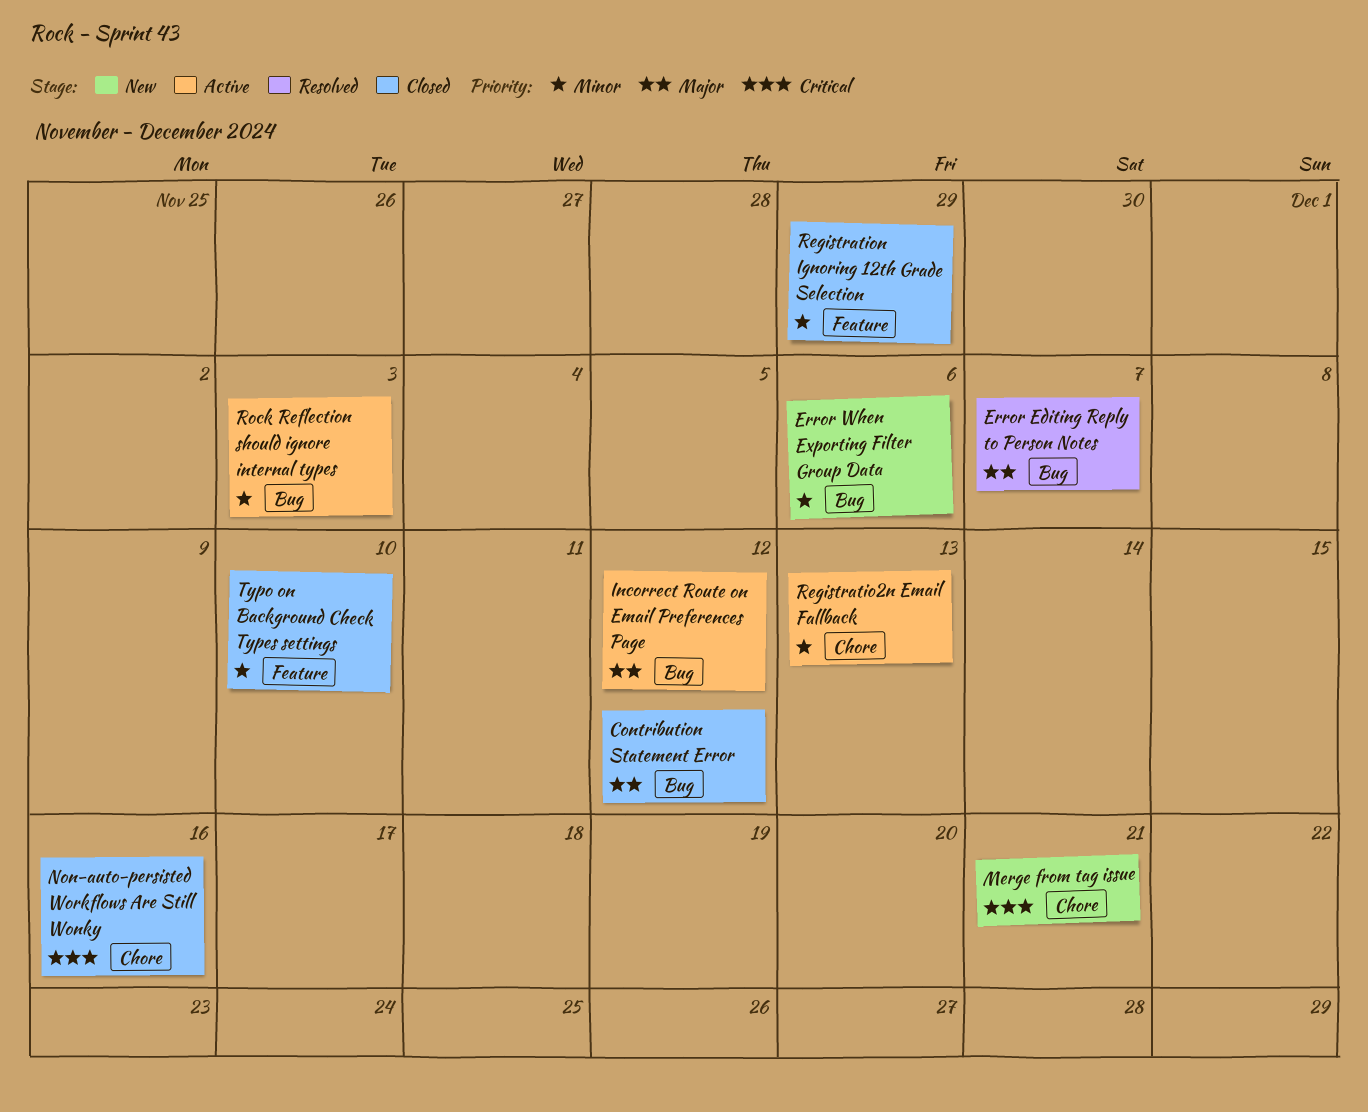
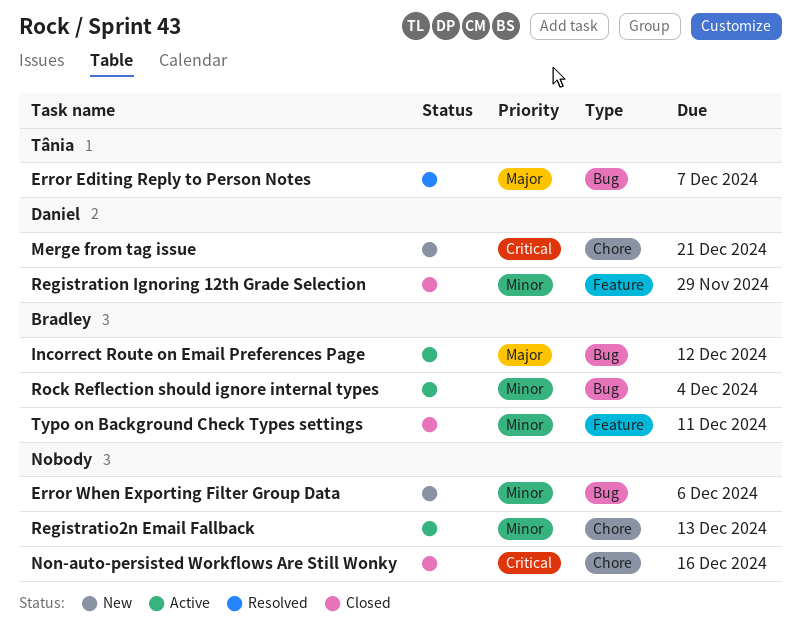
Contribution Statement Error: present -> none
Rock Reflection should ignore internal types, due: Dec 3 -> Dec 4
Typo on Background Check Types settings, due: Dec 10 -> Dec 11

